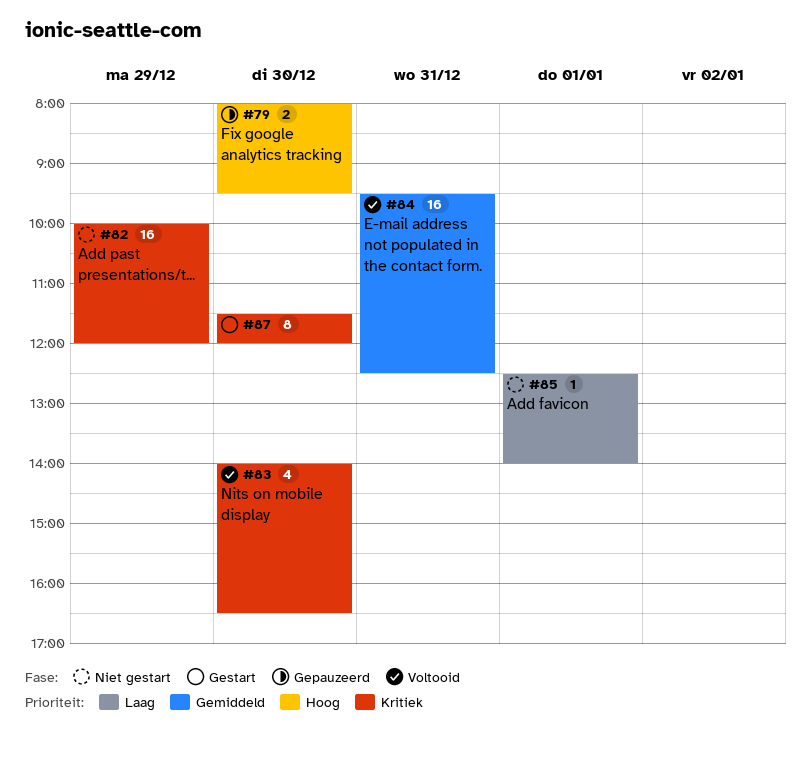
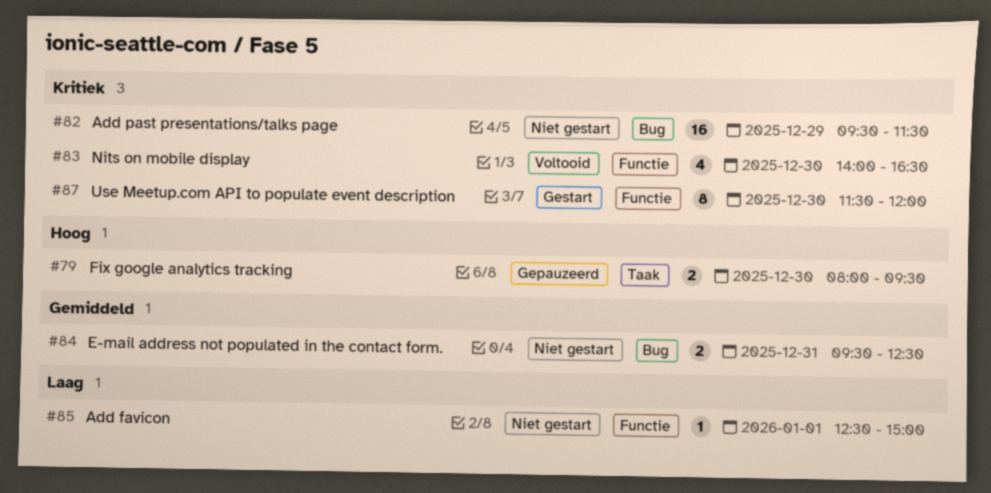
#82, begins: 10:00 -> 09:30
#82, ends: 12:00 -> 11:30
#84, status: Voltooid -> Niet gestart
#84, estimate: 16 -> 2
#85, ends: 14:00 -> 15:00

